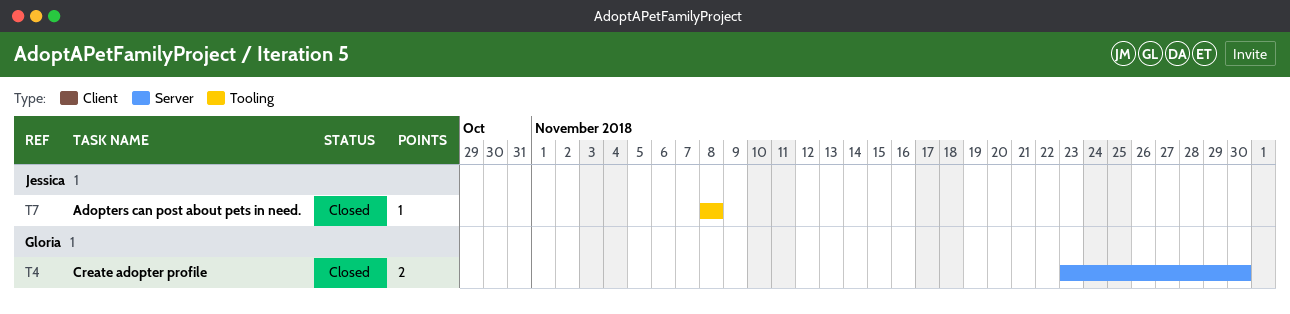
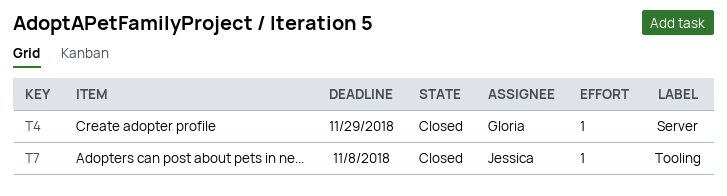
T4, estimate: 2 -> 1
T4, due: Nov 30 -> Nov 29

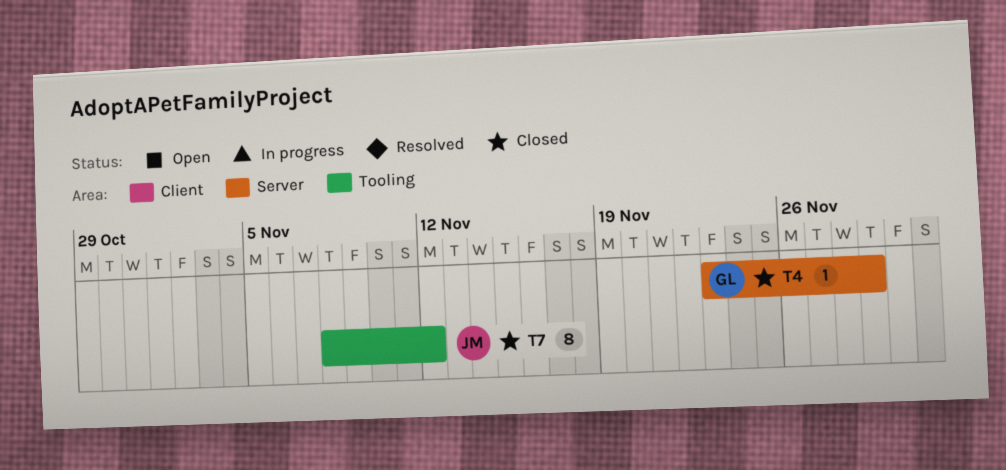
T7, estimate: 1 -> 8
T7, due: Nov 8 -> Nov 12

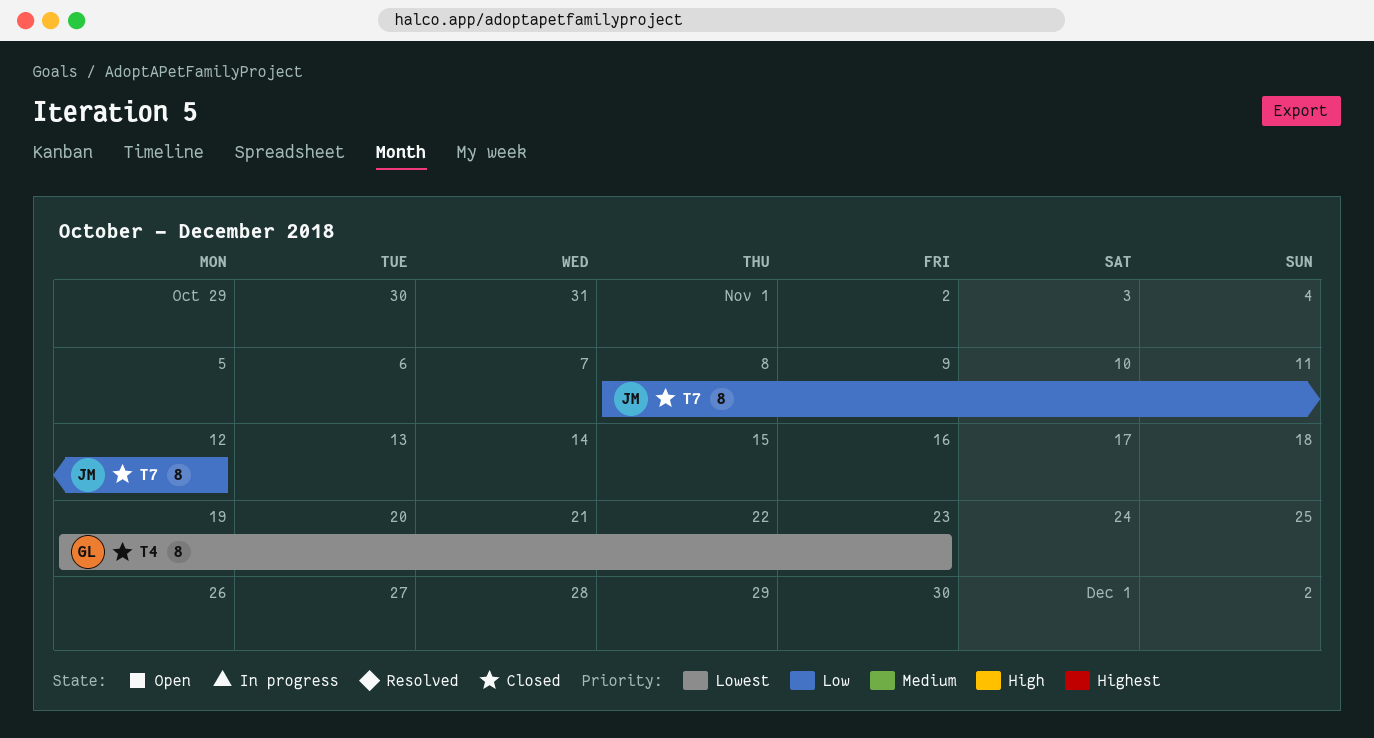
T4, estimate: 1 -> 8
T4, start: Nov 23 -> Nov 19
T4, due: Nov 29 -> Nov 23

